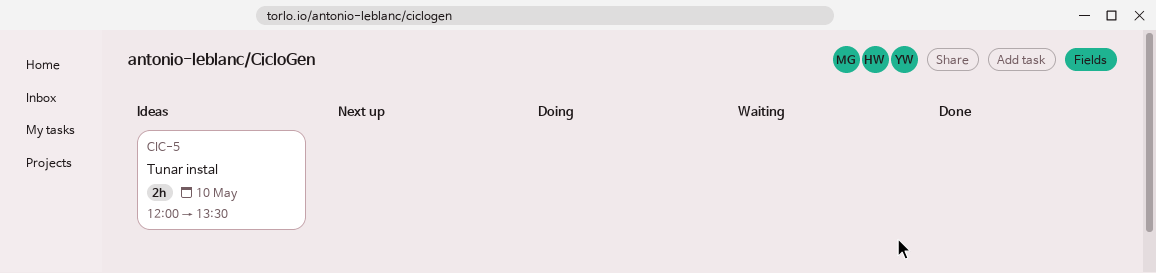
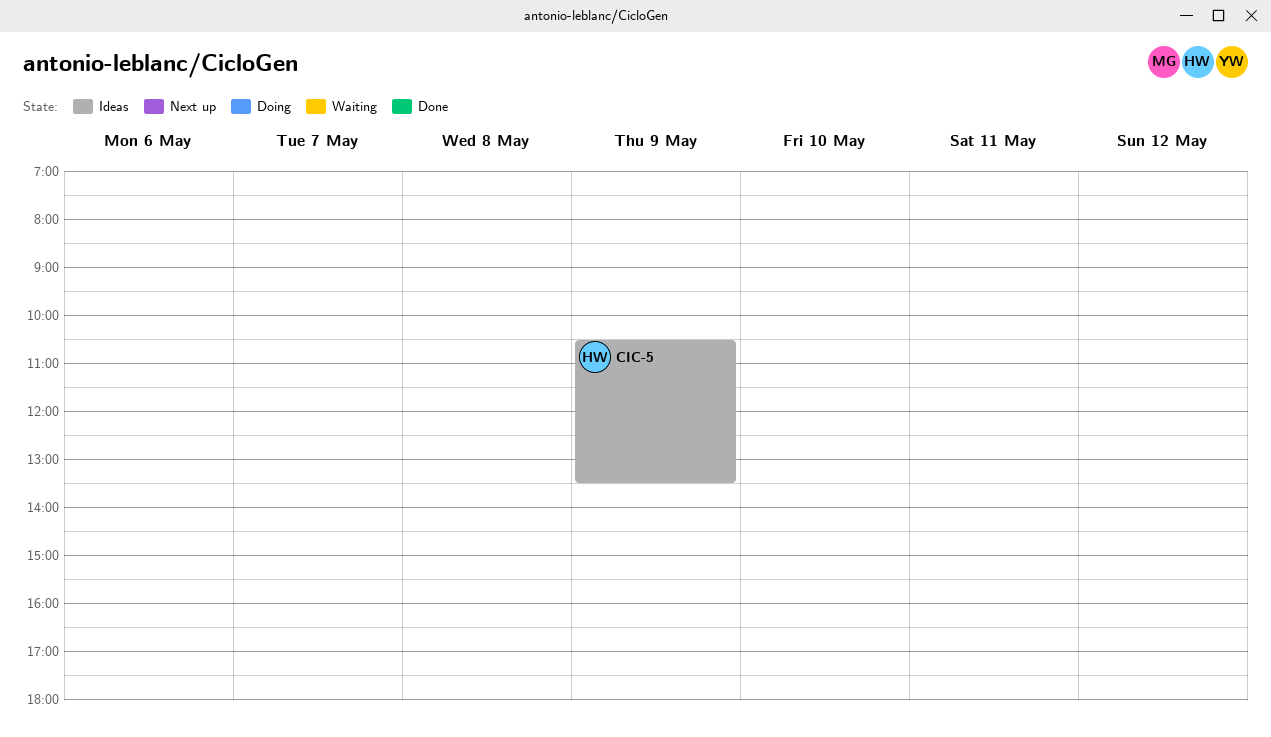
CIC-5, day: May 10 -> May 9
CIC-5, begins: 12:00 -> 10:30

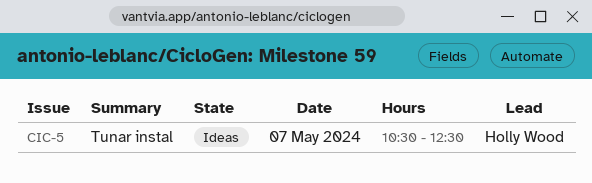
CIC-5, day: May 9 -> May 7
CIC-5, ends: 13:30 -> 12:30

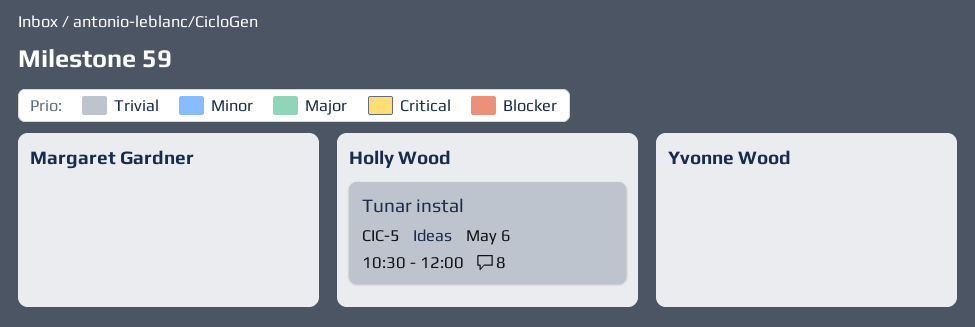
CIC-5, day: May 7 -> May 6
CIC-5, ends: 12:30 -> 12:00

